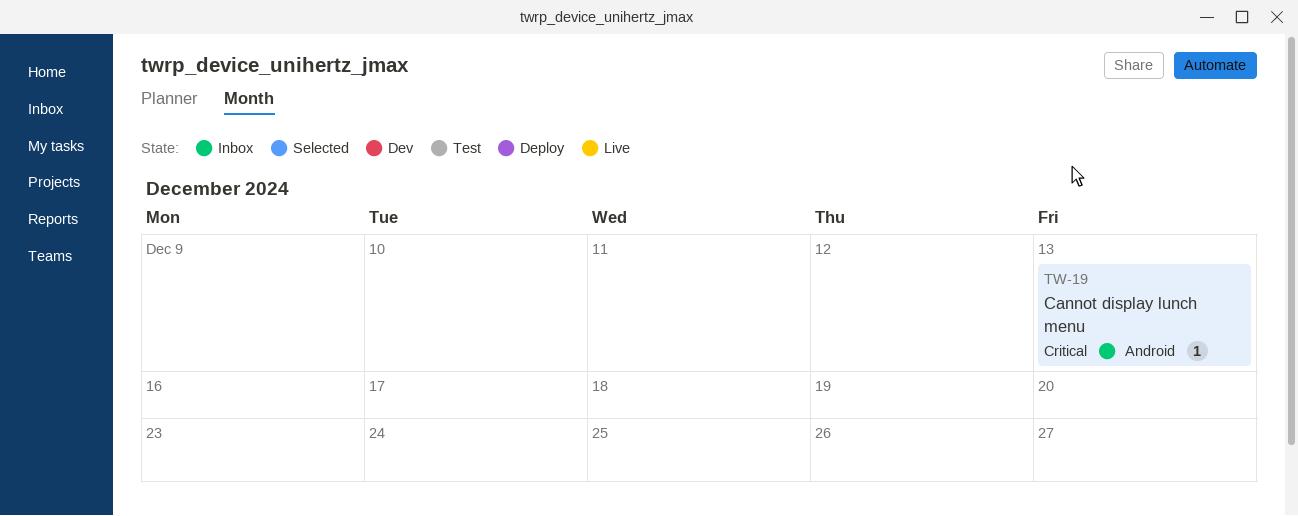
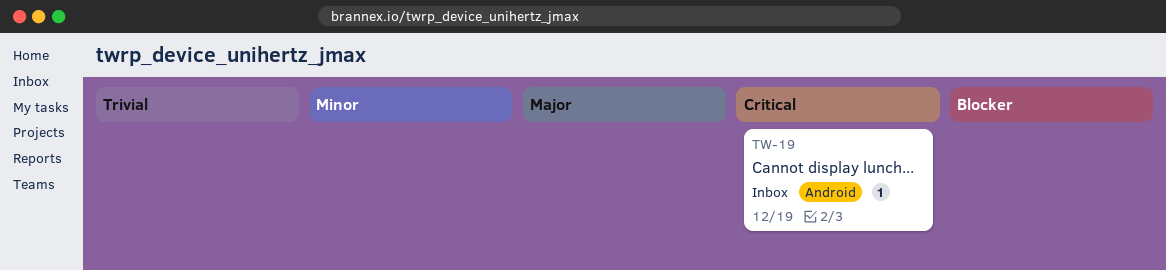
TW-19, due: Dec 13 -> Dec 19

